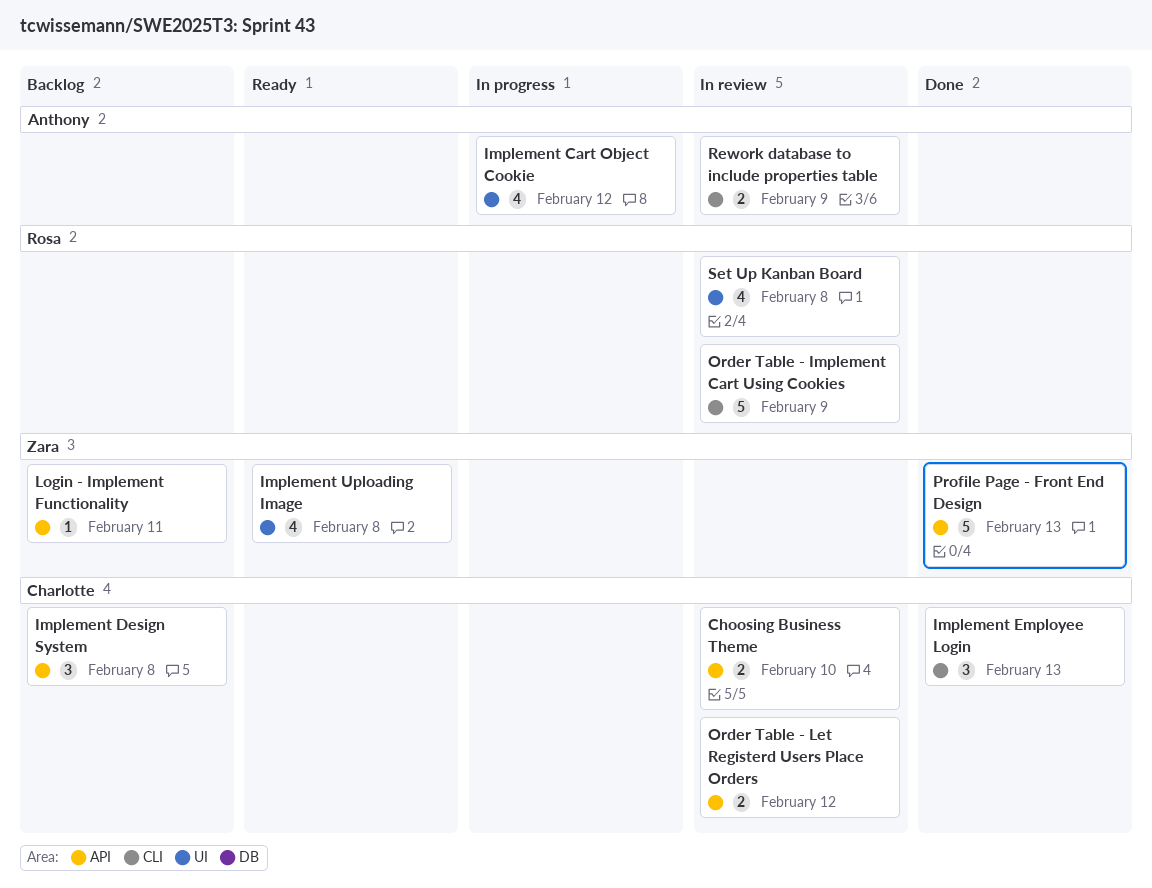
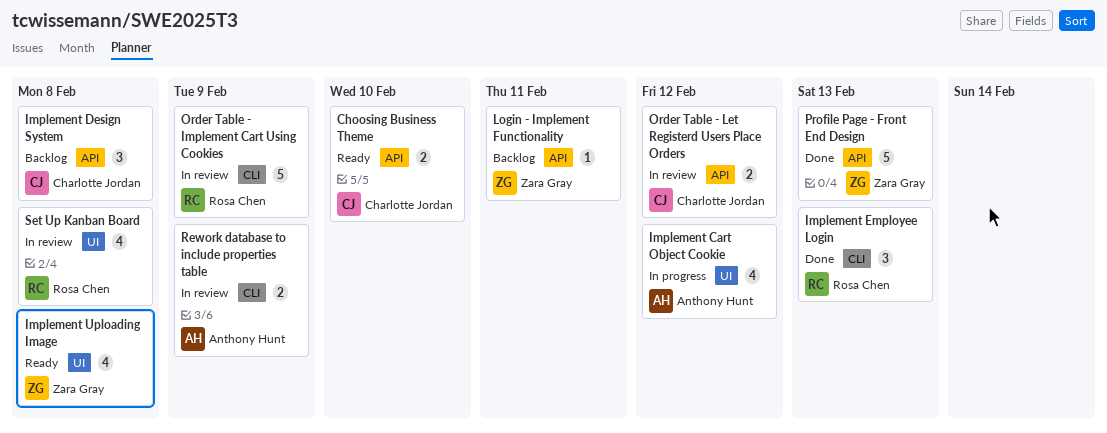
Choosing Business Theme, status: In review -> Ready
Implement Employee Login, owner: Charlotte Jordan -> Rosa Chen

